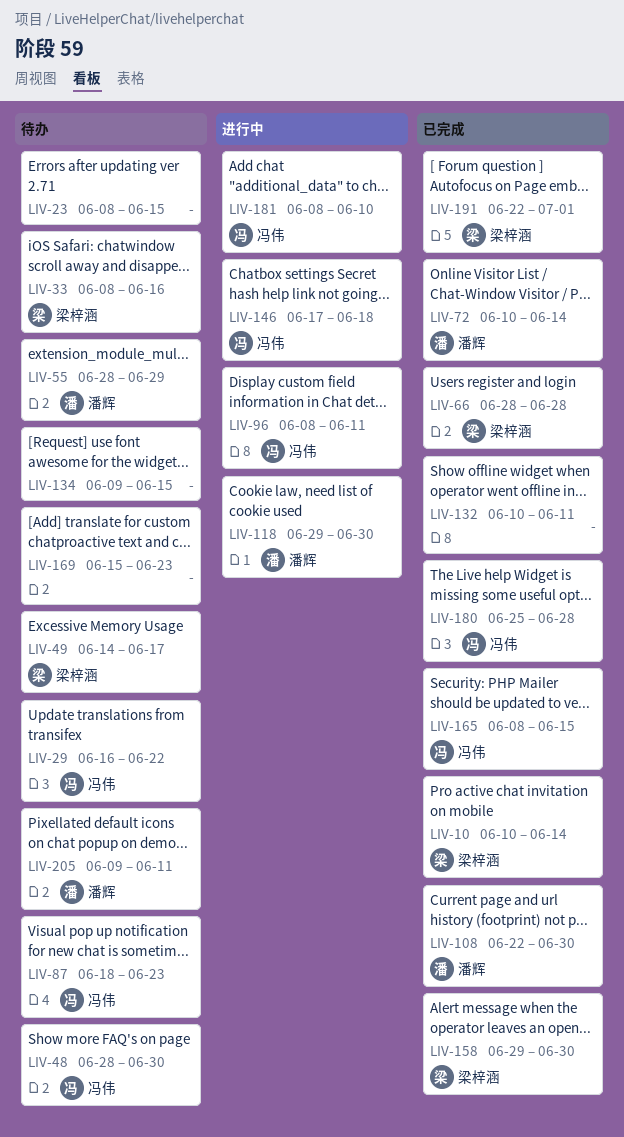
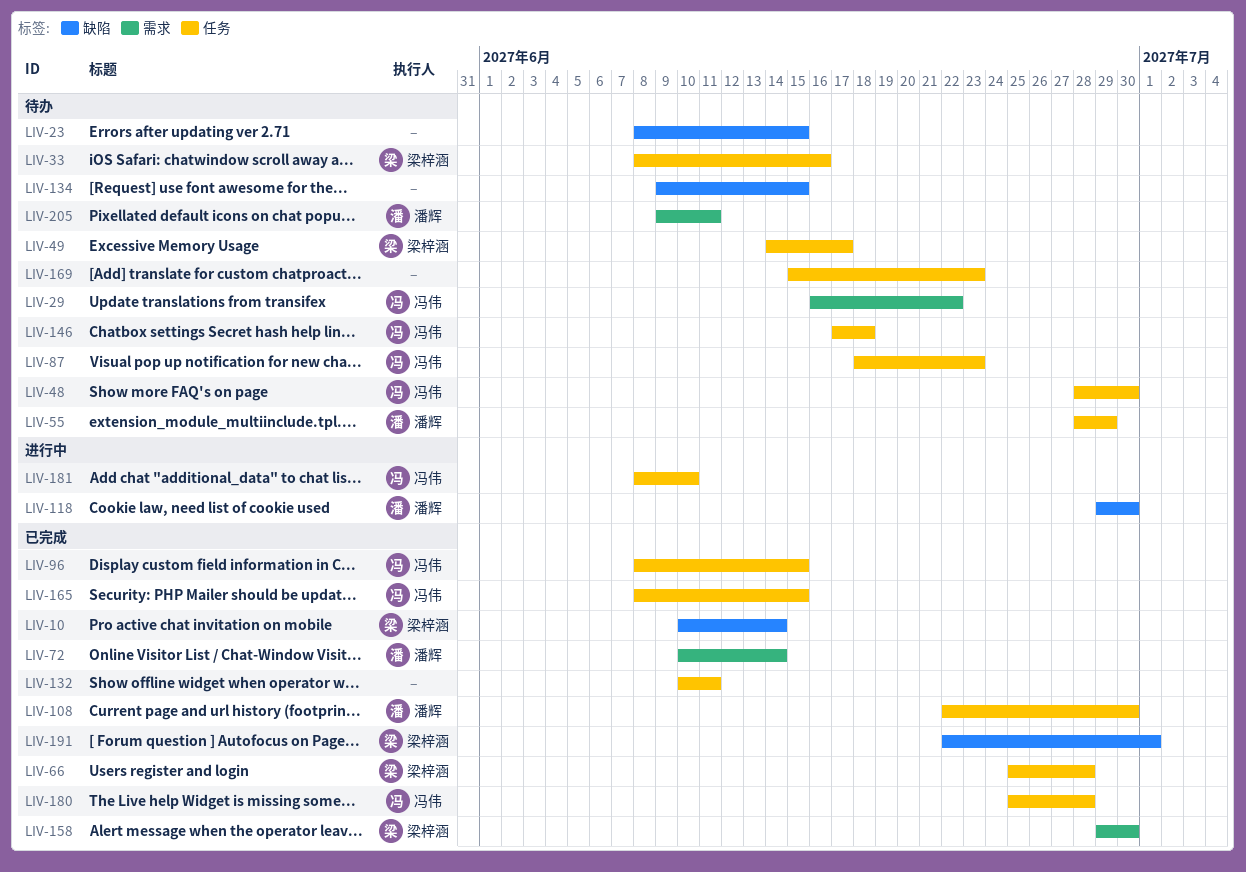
LIV-66, start: Jun 28 -> Jun 25
LIV-96, status: 进行中 -> 已完成
LIV-96, due: Jun 11 -> Jun 15
LIV-146, status: 进行中 -> 待办

